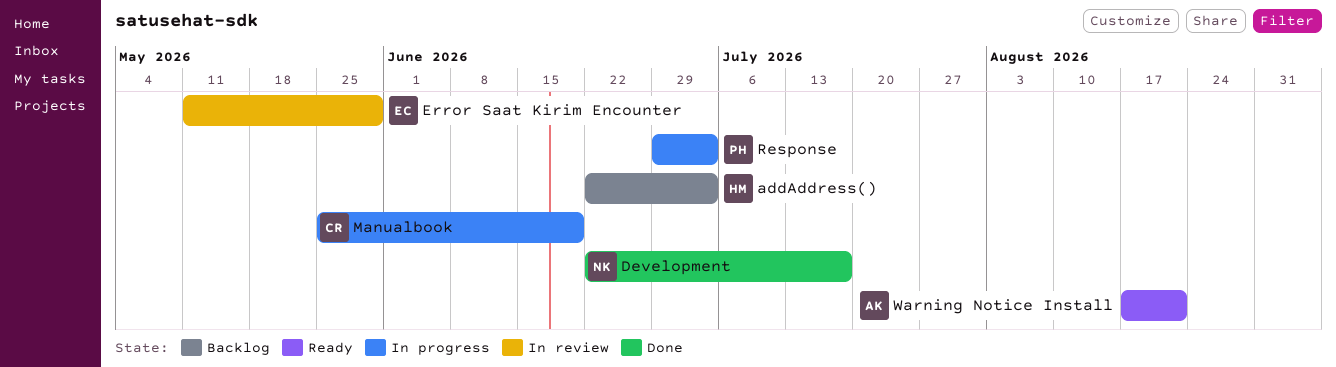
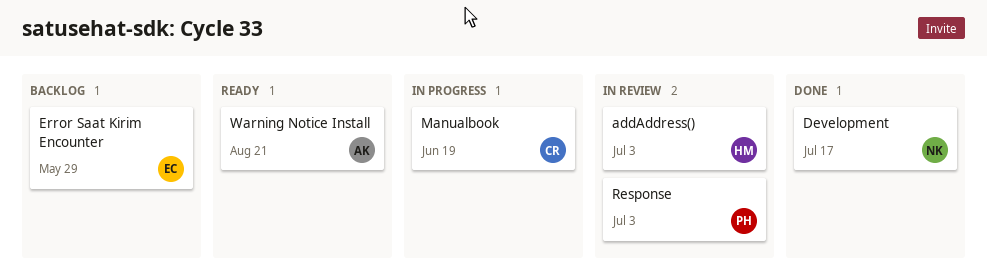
addAddress(), status: Backlog -> In review
Error Saat Kirim Encounter, status: In review -> Backlog
Response, status: In progress -> In review

